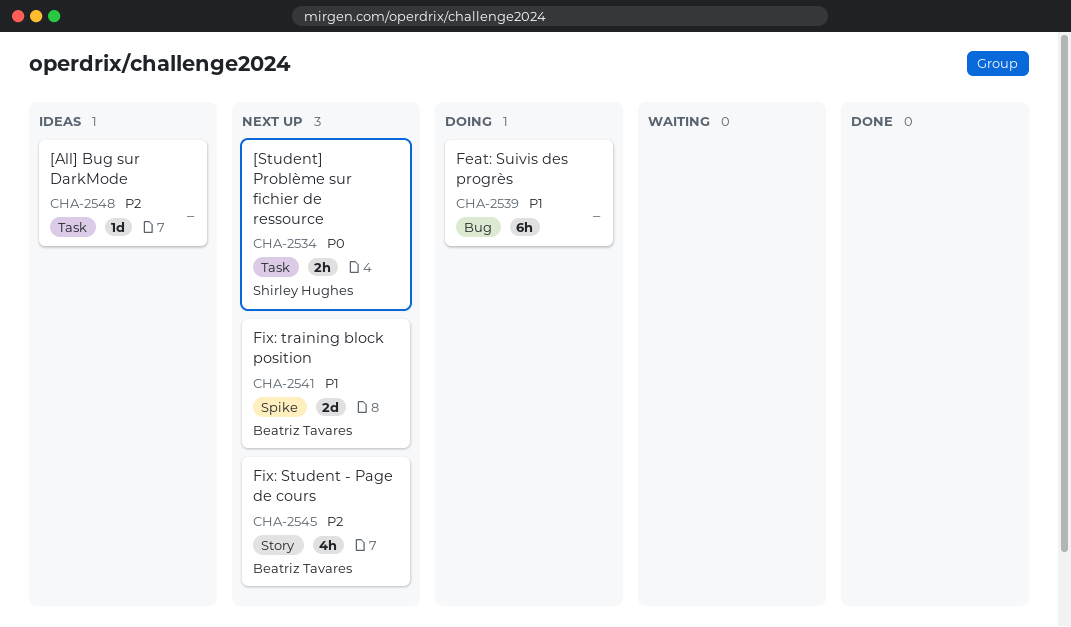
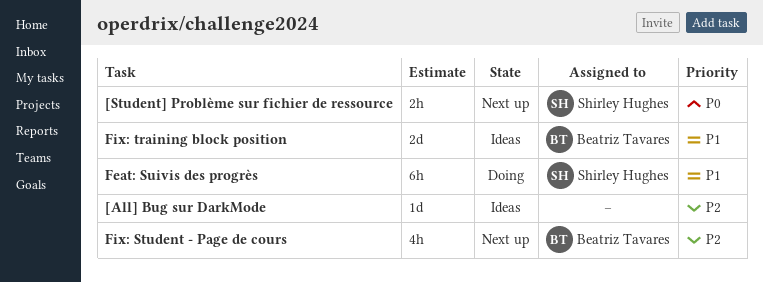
Feat: Suivis des progrès, owner: none -> Shirley Hughes
Fix: training block position, status: Next up -> Ideas

